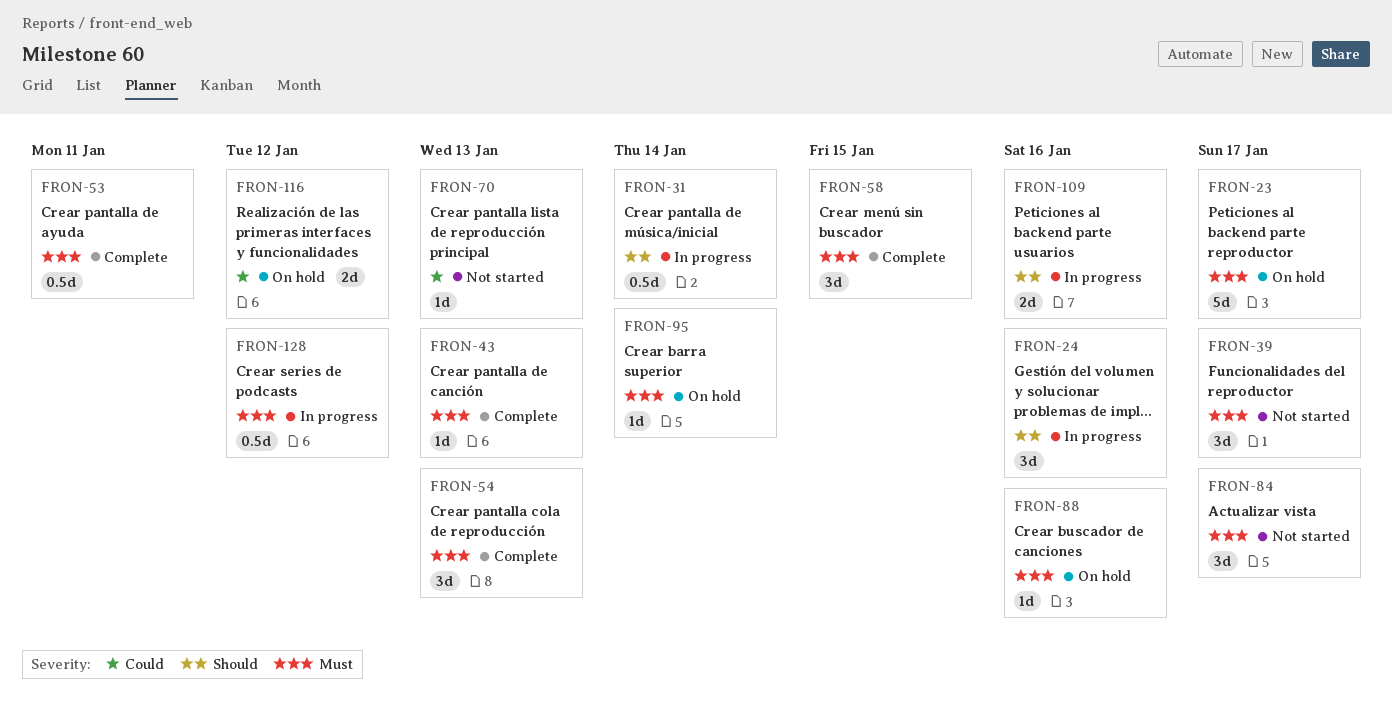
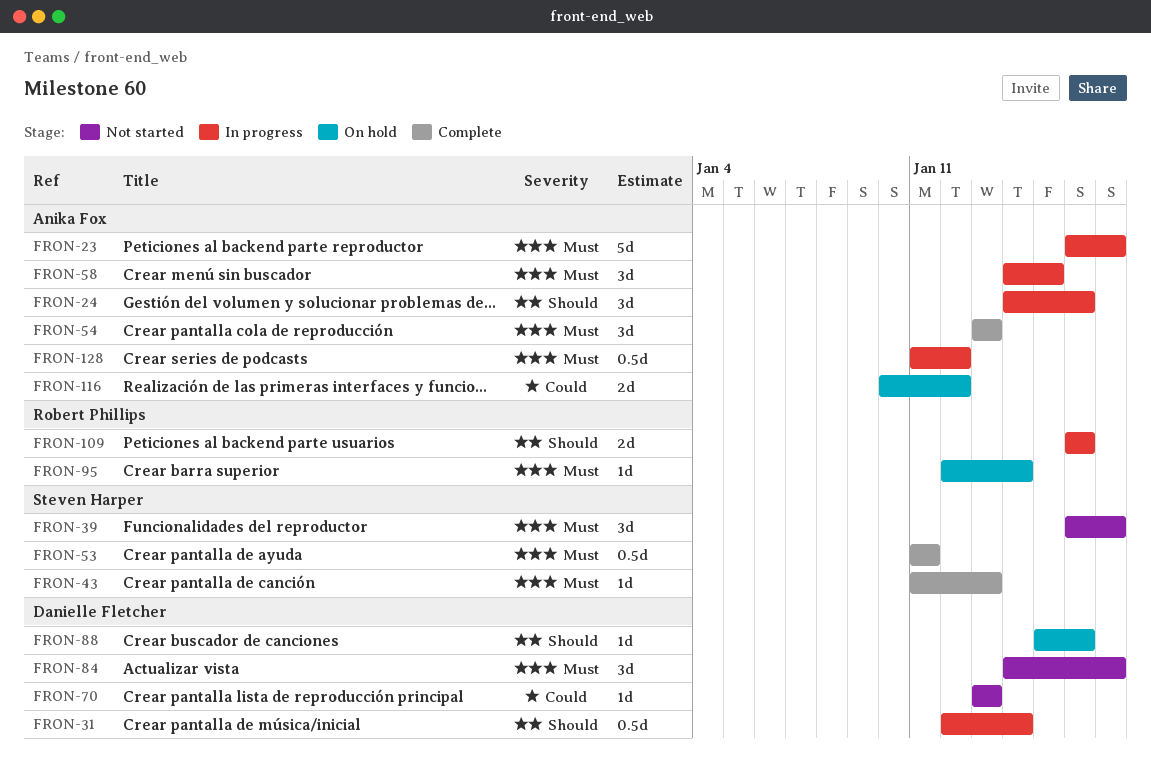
FRON-23, status: On hold -> In progress
FRON-58, status: Complete -> In progress
FRON-88, priority: Must -> Should

